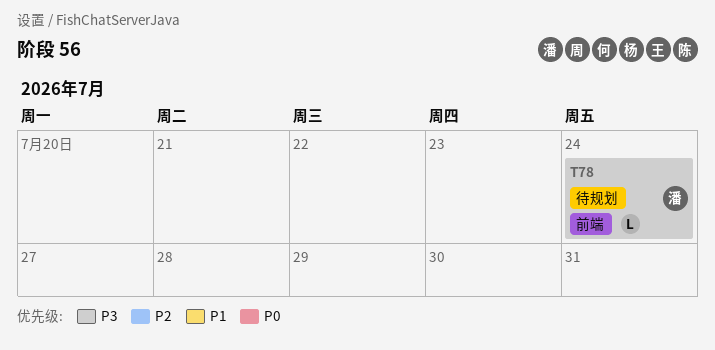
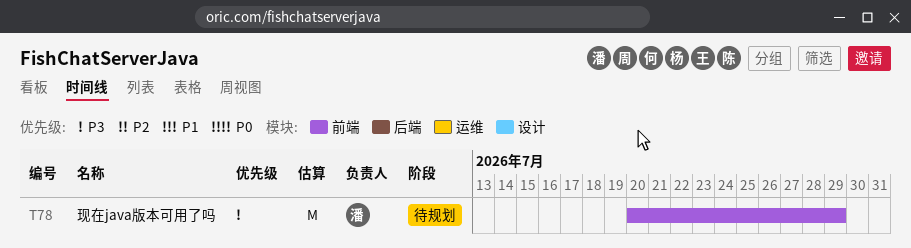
T78, estimate: L -> M
T78, due: Jul 24 -> Jul 29

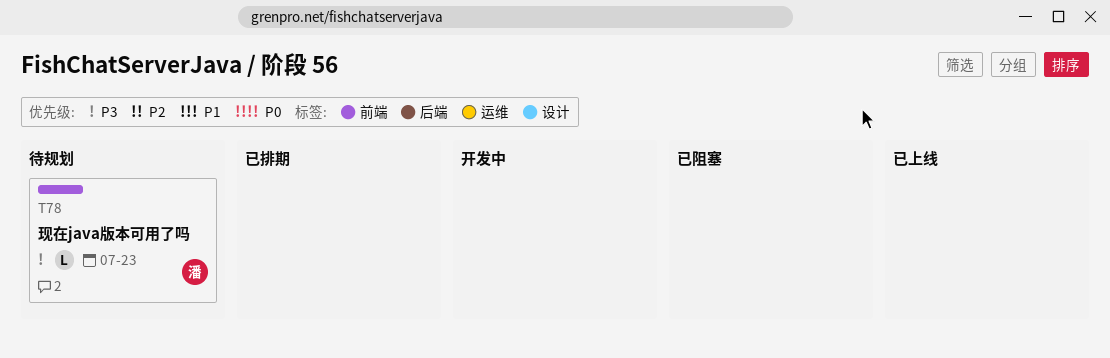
T78, estimate: M -> L
T78, due: Jul 29 -> Jul 23

